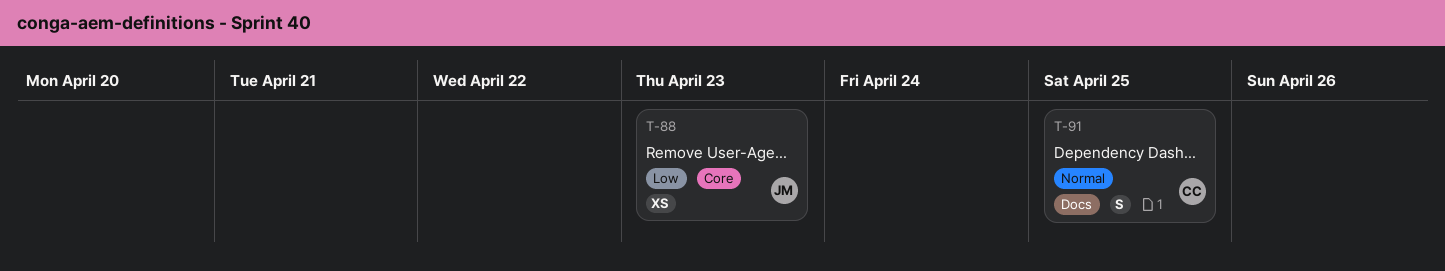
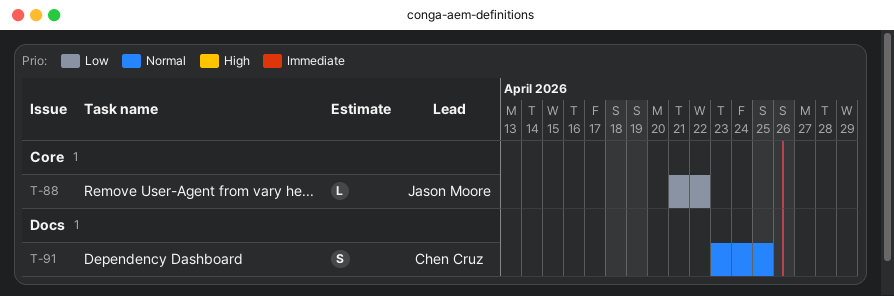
T-88, estimate: XS -> L
T-88, due: Apr 23 -> Apr 22

